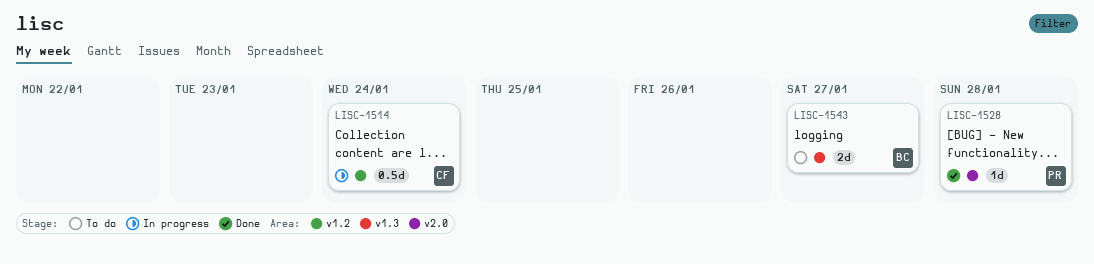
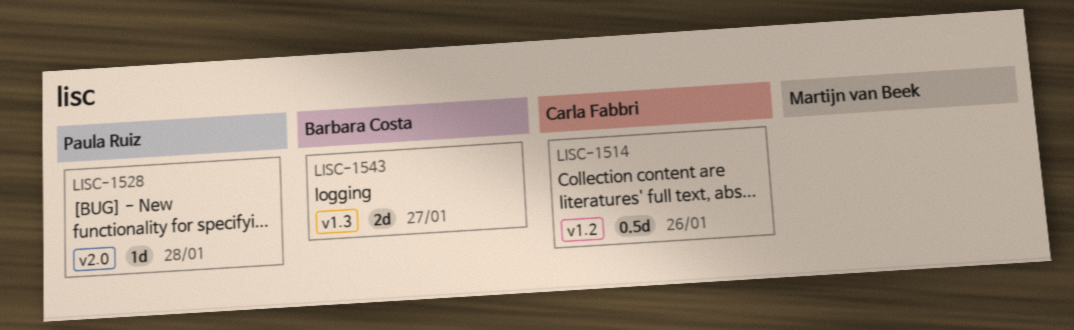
LISC-1514, due: Jan 24 -> Jan 26

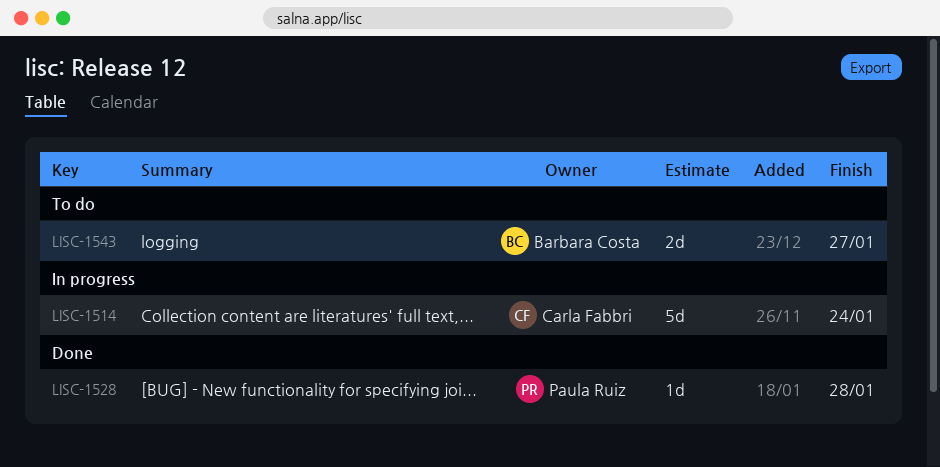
LISC-1514, estimate: 0.5d -> 5d
LISC-1514, due: Jan 26 -> Jan 24

